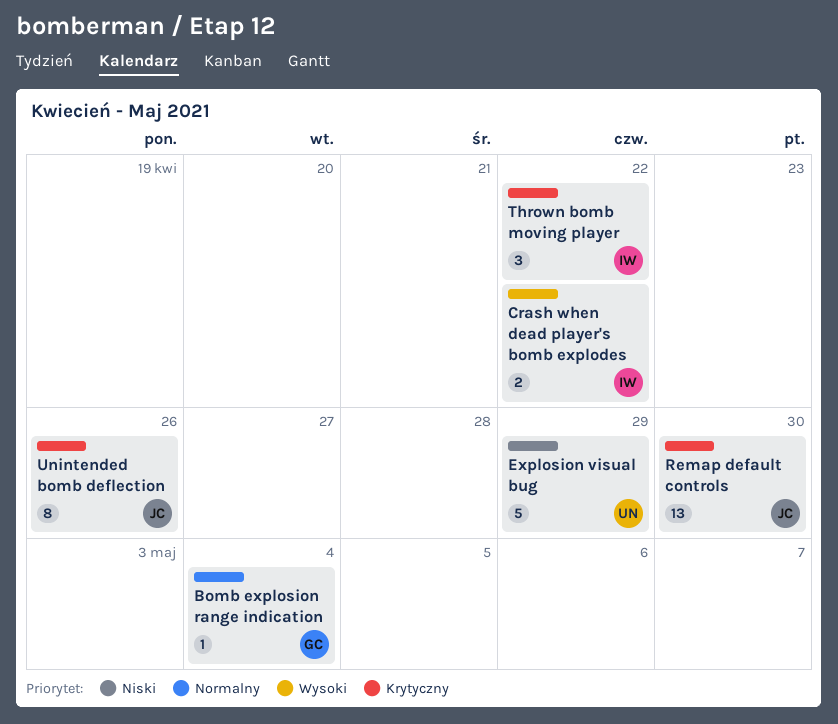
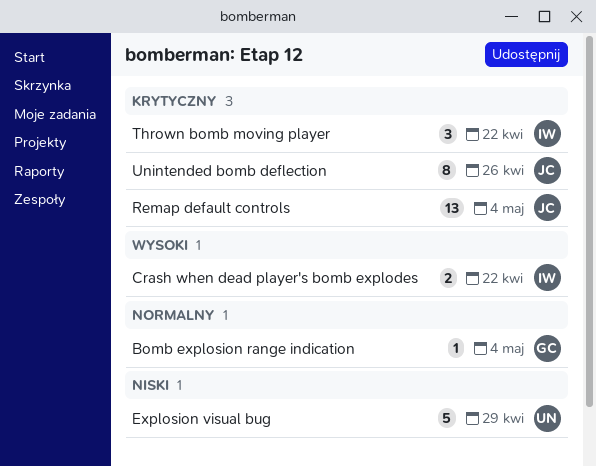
Remap default controls, due: Apr 30 -> May 4

